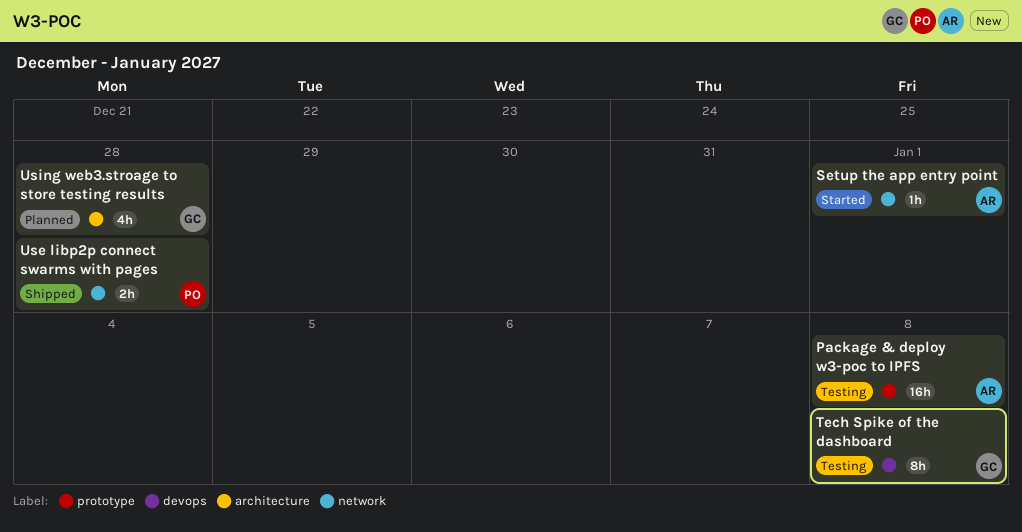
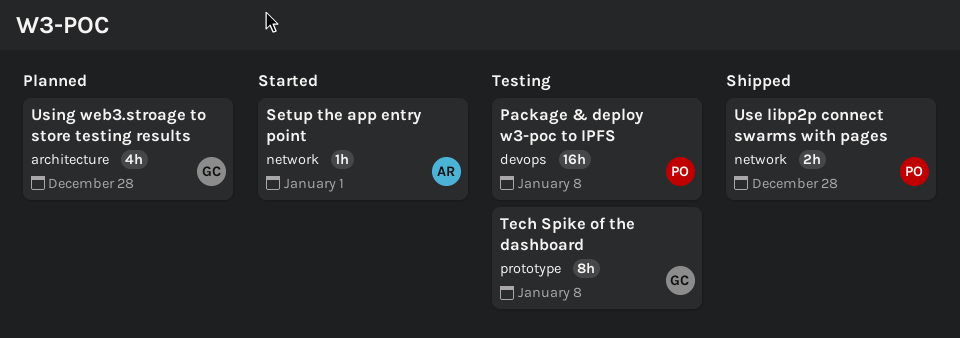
Package & deploy w3-poc to IPFS, owner: AR -> PO
Package & deploy w3-poc to IPFS, label: prototype -> devops
Tech Spike of the dashboard, label: devops -> prototype

